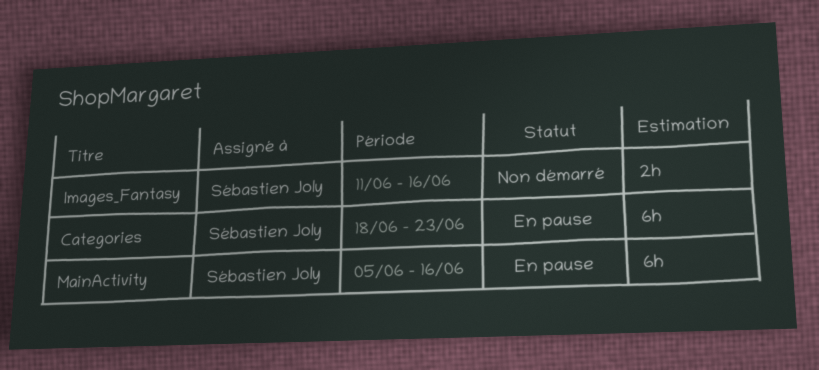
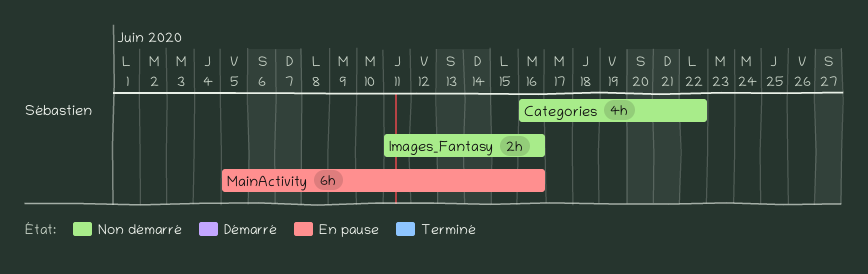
Categories, status: En pause -> Non démarré
Categories, estimate: 6h -> 4h
Categories, start: Jun 18 -> Jun 16
Categories, due: Jun 23 -> Jun 22

